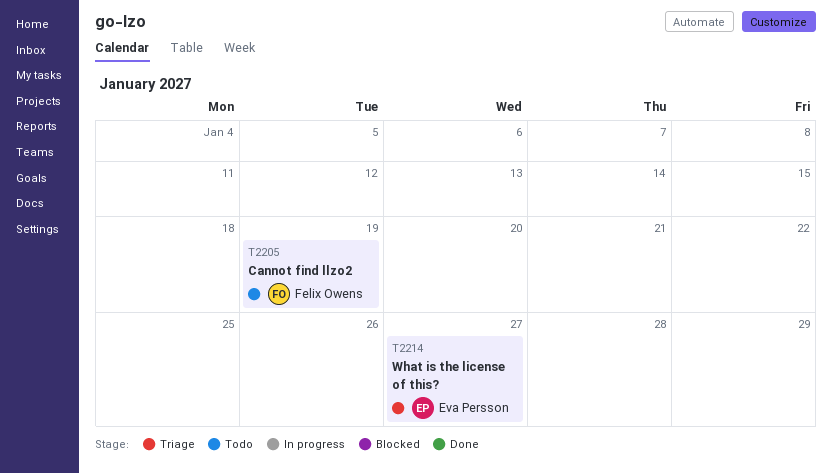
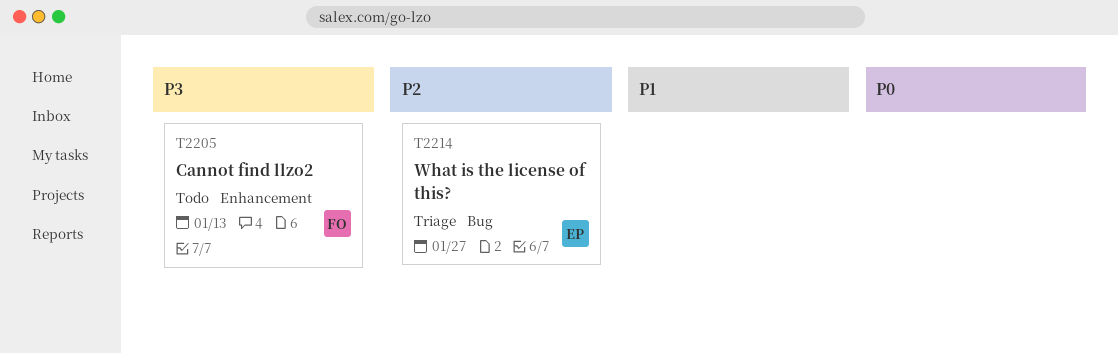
T2205, due: Jan 19 -> Jan 13

